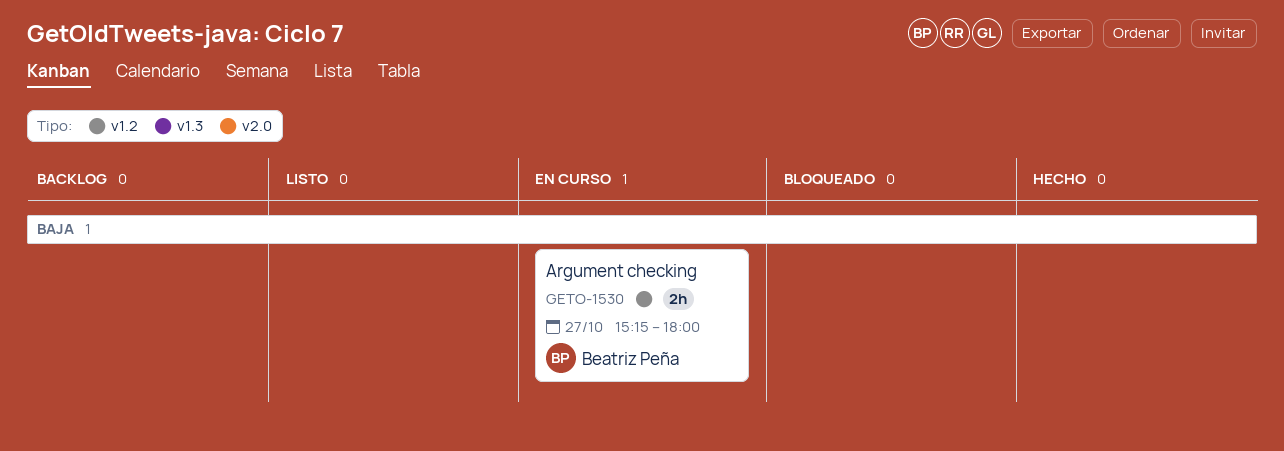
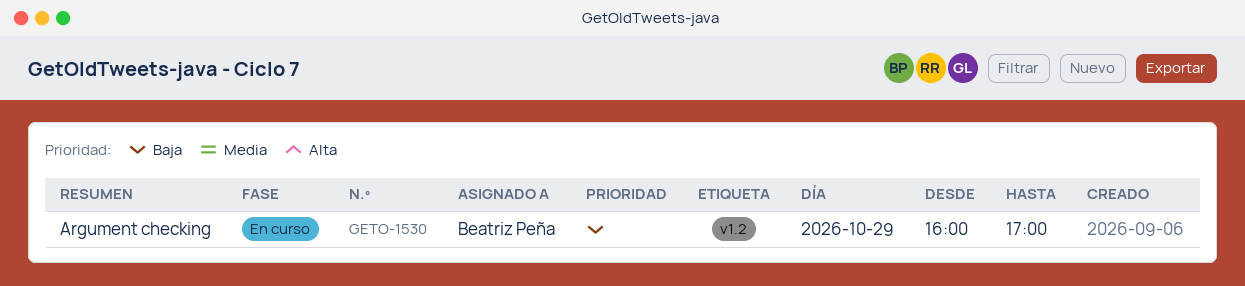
GETO-1530, day: Oct 27 -> Oct 29
GETO-1530, begins: 15:15 -> 16:00
GETO-1530, ends: 18:00 -> 17:00

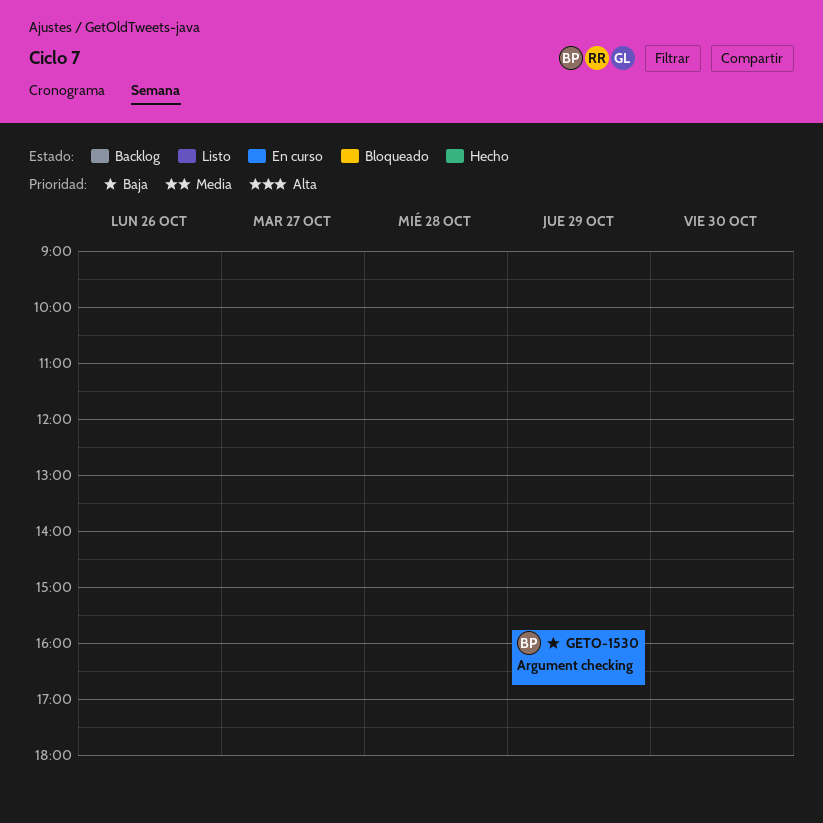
GETO-1530, begins: 16:00 -> 15:45
GETO-1530, ends: 17:00 -> 16:45

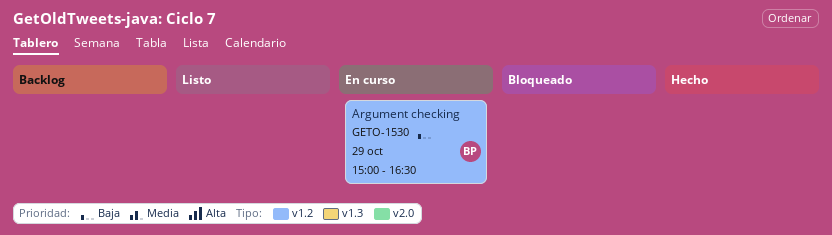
GETO-1530, begins: 15:45 -> 15:00
GETO-1530, ends: 16:45 -> 16:30

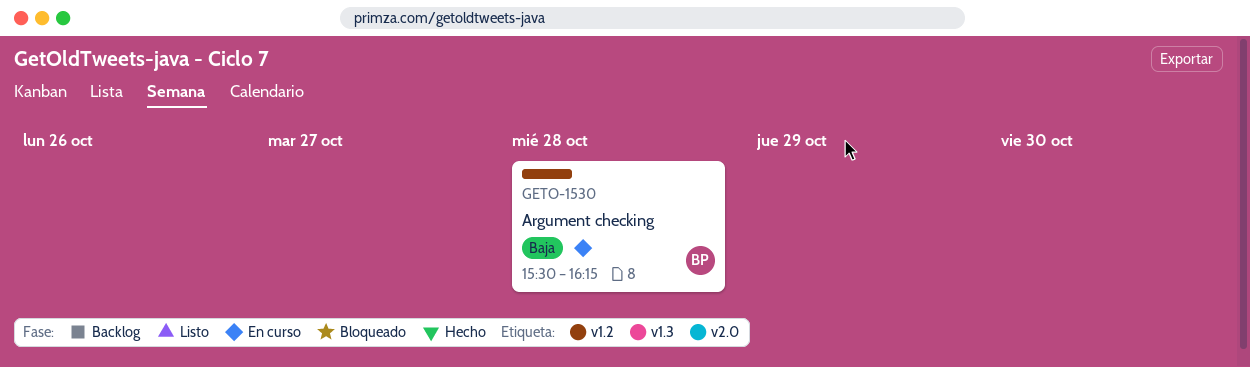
GETO-1530, day: Oct 29 -> Oct 28
GETO-1530, begins: 15:00 -> 15:30
GETO-1530, ends: 16:30 -> 16:15

